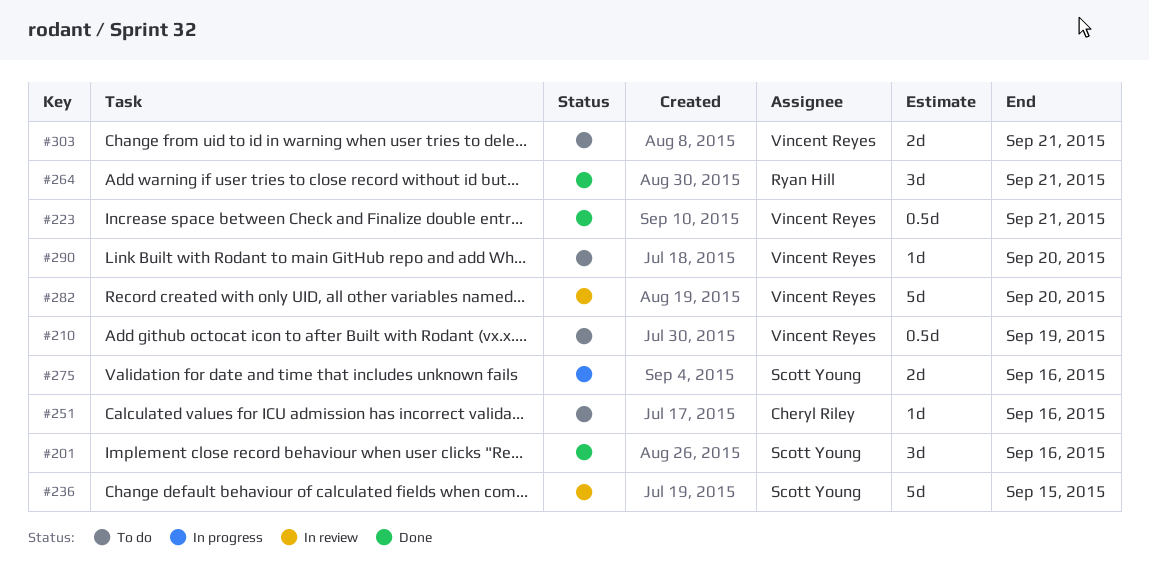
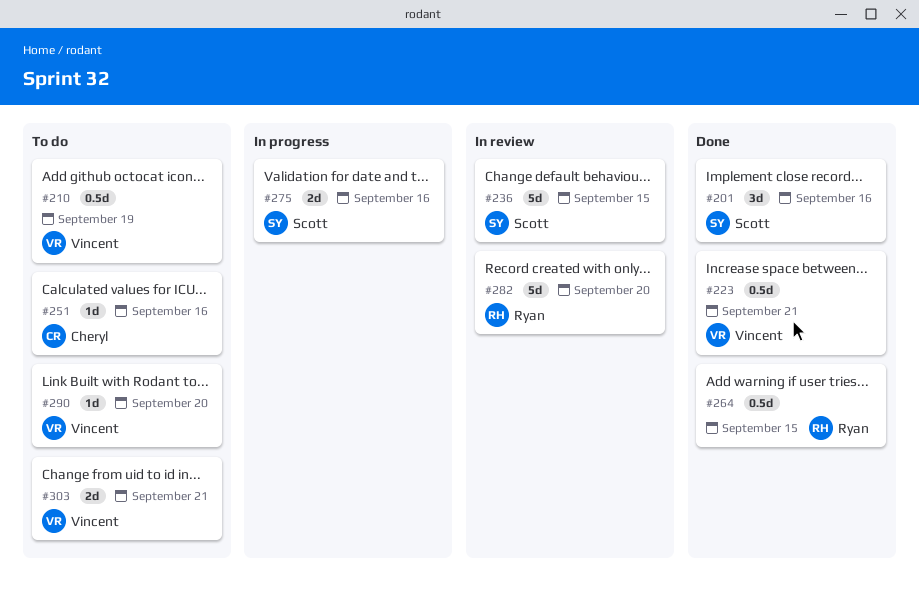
#264, estimate: 3d -> 0.5d
#264, due: Sep 21 -> Sep 15
#282, owner: Vincent Reyes -> Ryan Hill

